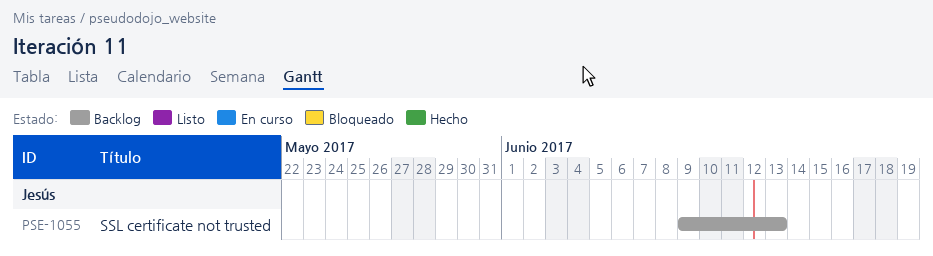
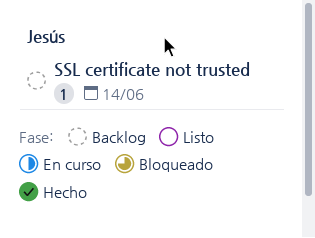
SSL certificate not trusted, due: Jun 13 -> Jun 14

